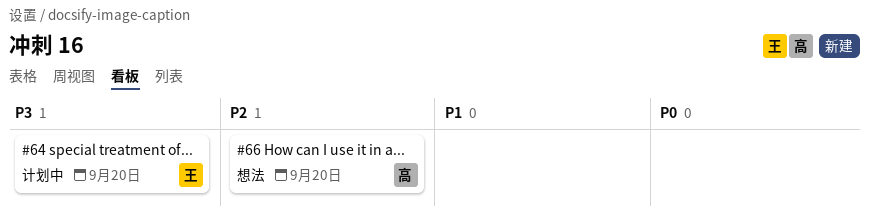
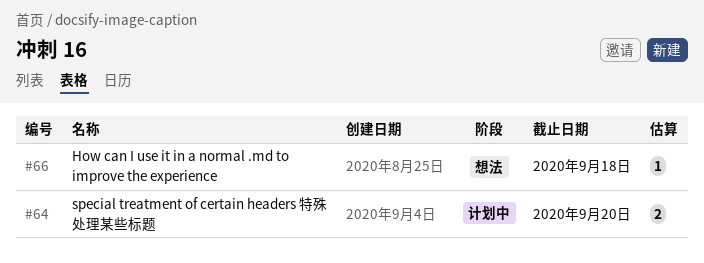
#66, due: Sep 20 -> Sep 18

